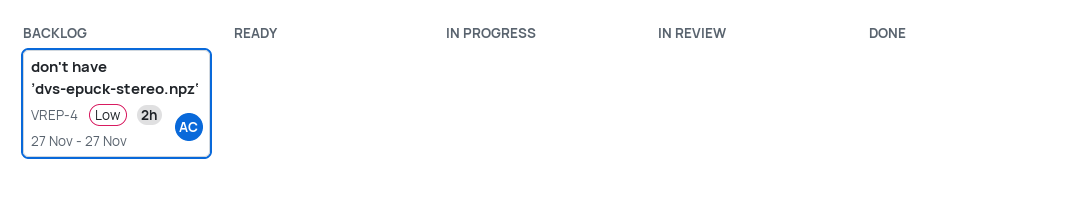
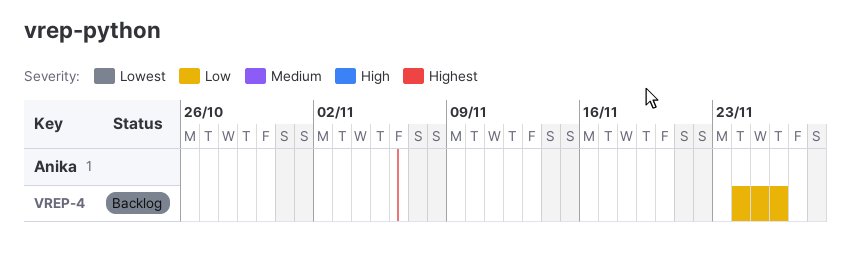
VREP-4, start: Nov 27 -> Nov 24
VREP-4, due: Nov 27 -> Nov 26

